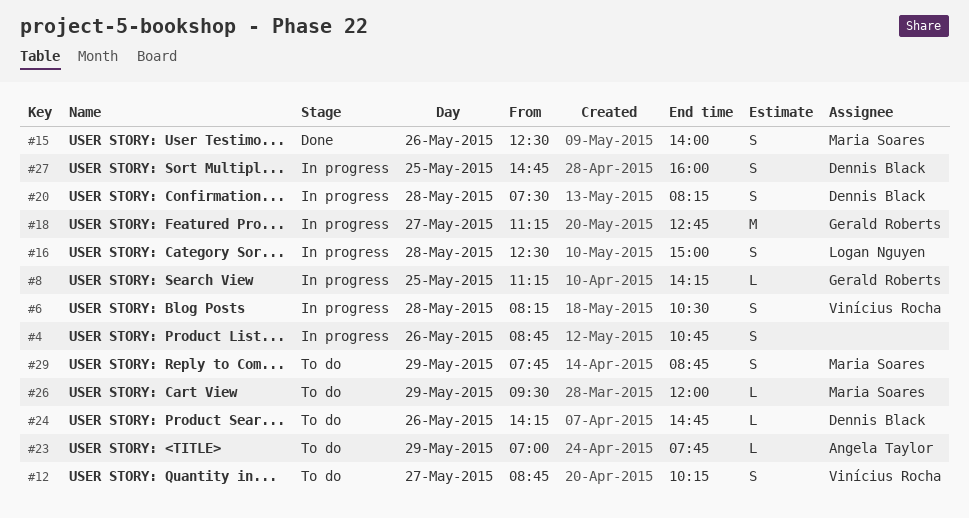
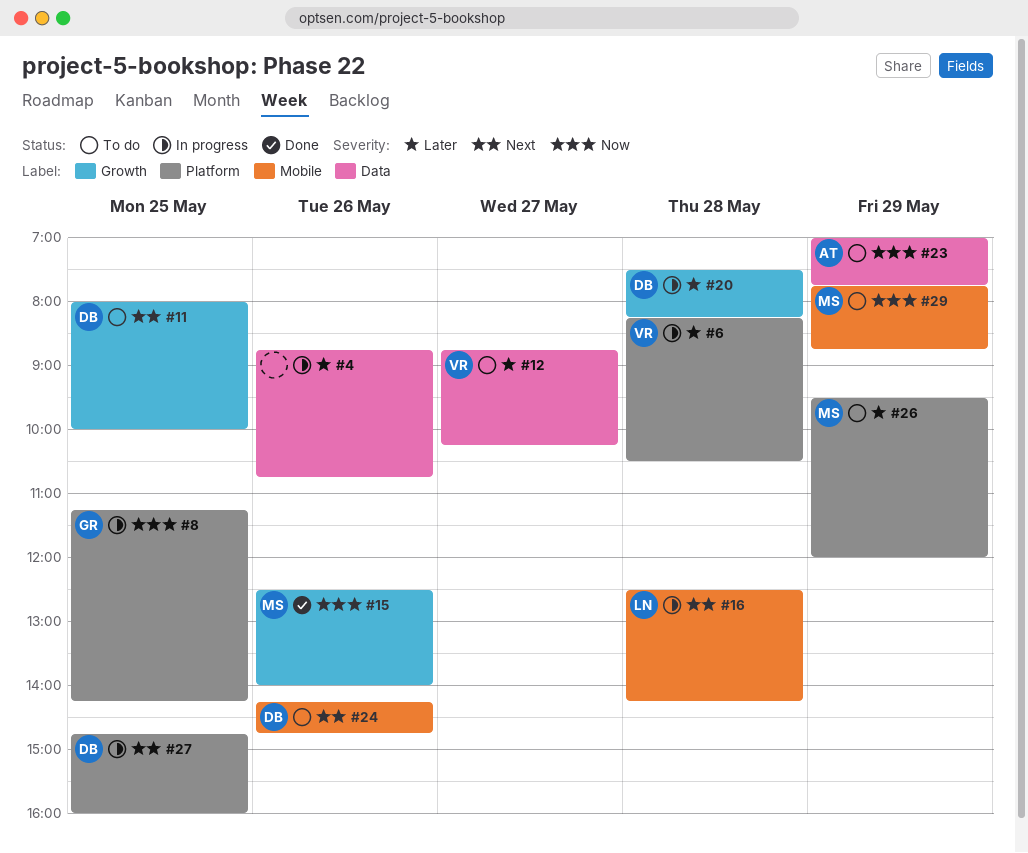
#11: none -> present
#16, ends: 15:00 -> 14:15
#18: present -> none

